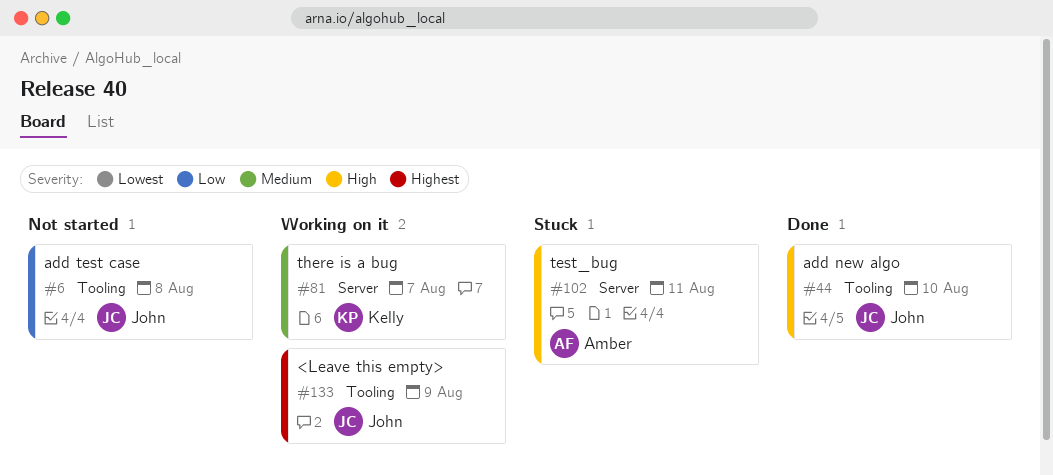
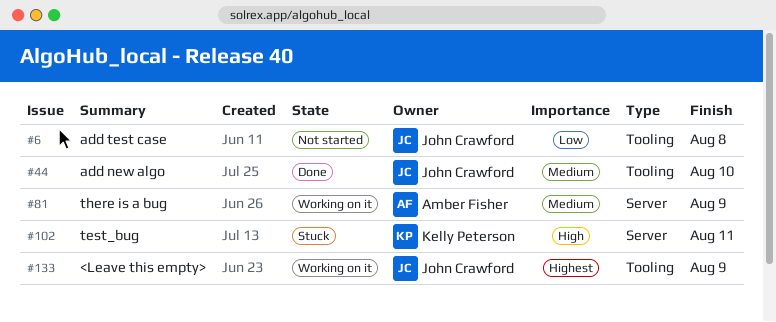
#44, priority: High -> Medium
#81, owner: Kelly Peterson -> Amber Fisher
#81, due: Aug 7 -> Aug 9
#102, owner: Amber Fisher -> Kelly Peterson

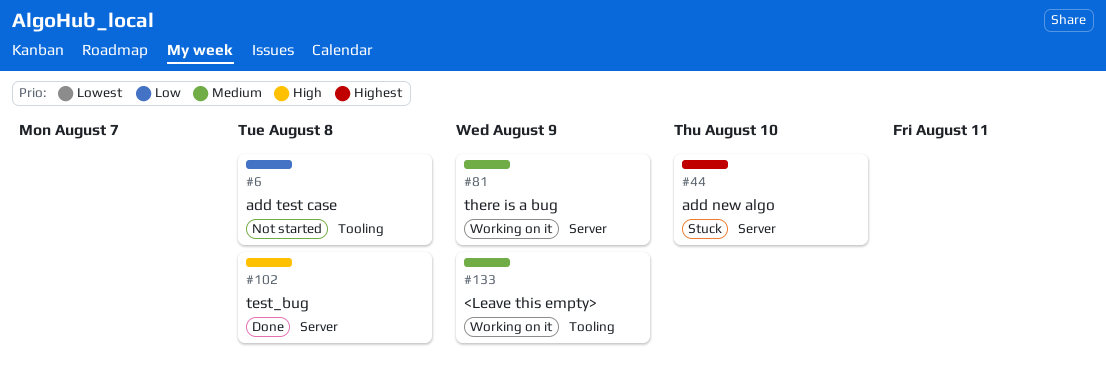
#44, status: Done -> Stuck
#44, priority: Medium -> Highest
#44, label: Tooling -> Server
#102, status: Stuck -> Done
#102, due: Aug 11 -> Aug 8
#133, priority: Highest -> Medium

